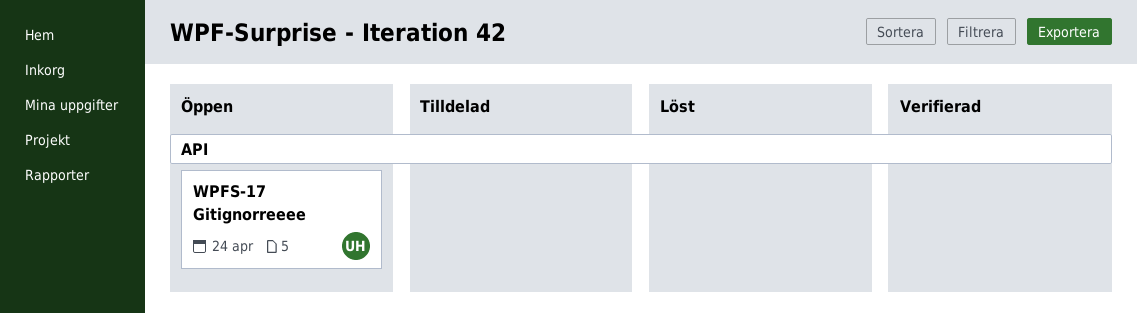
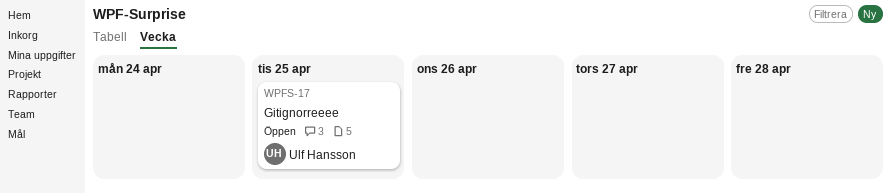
WPFS-17, due: Apr 24 -> Apr 25

